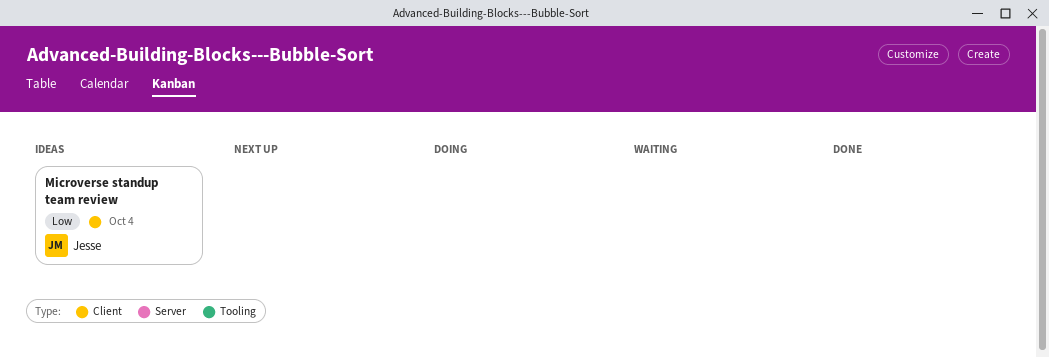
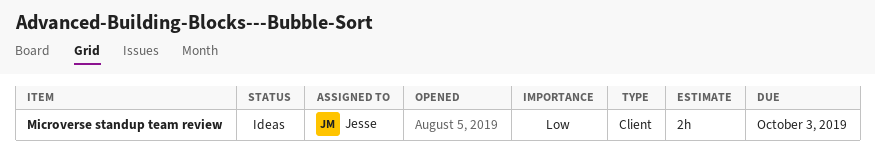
Microverse standup team review, due: Oct 4 -> Oct 3

